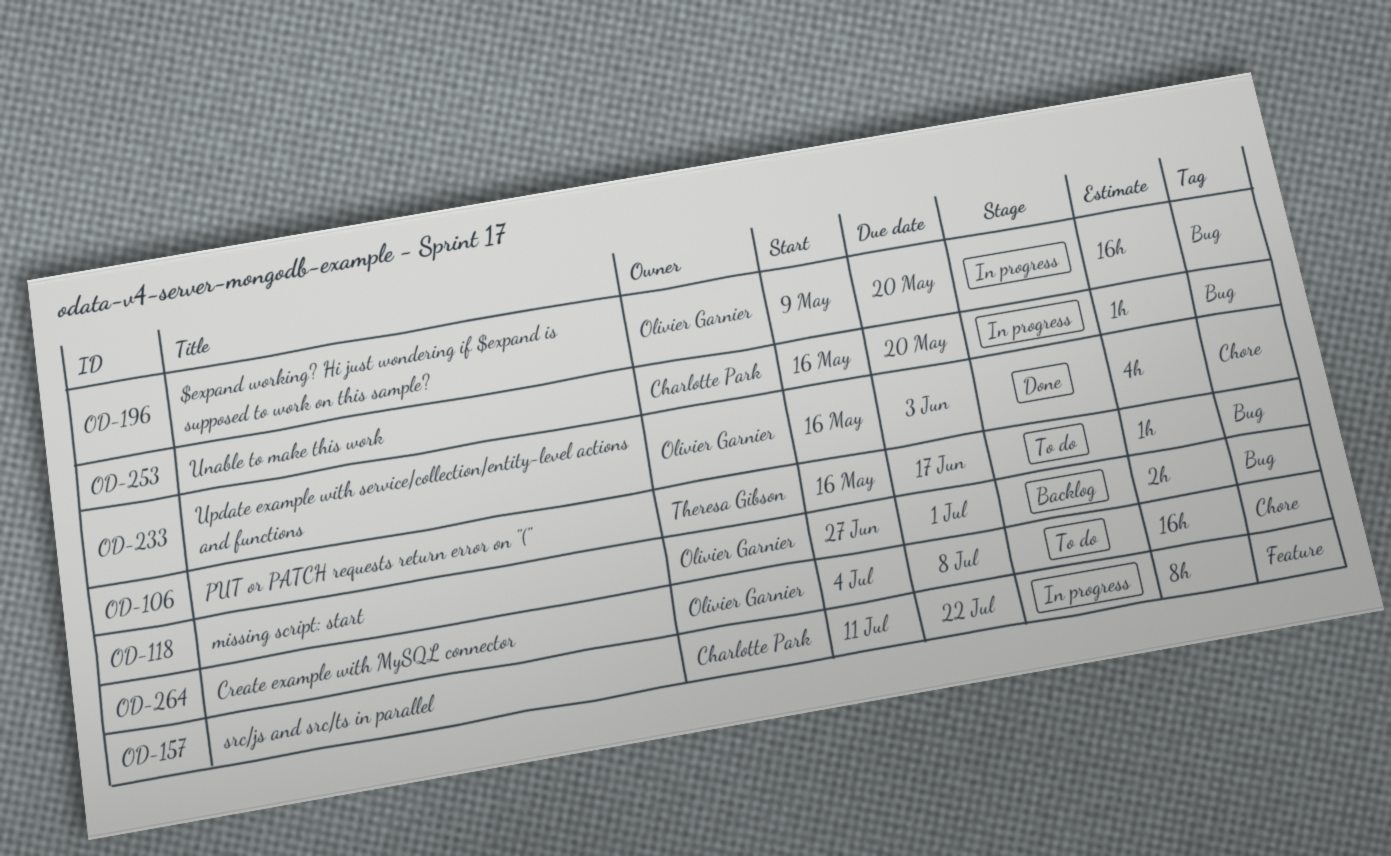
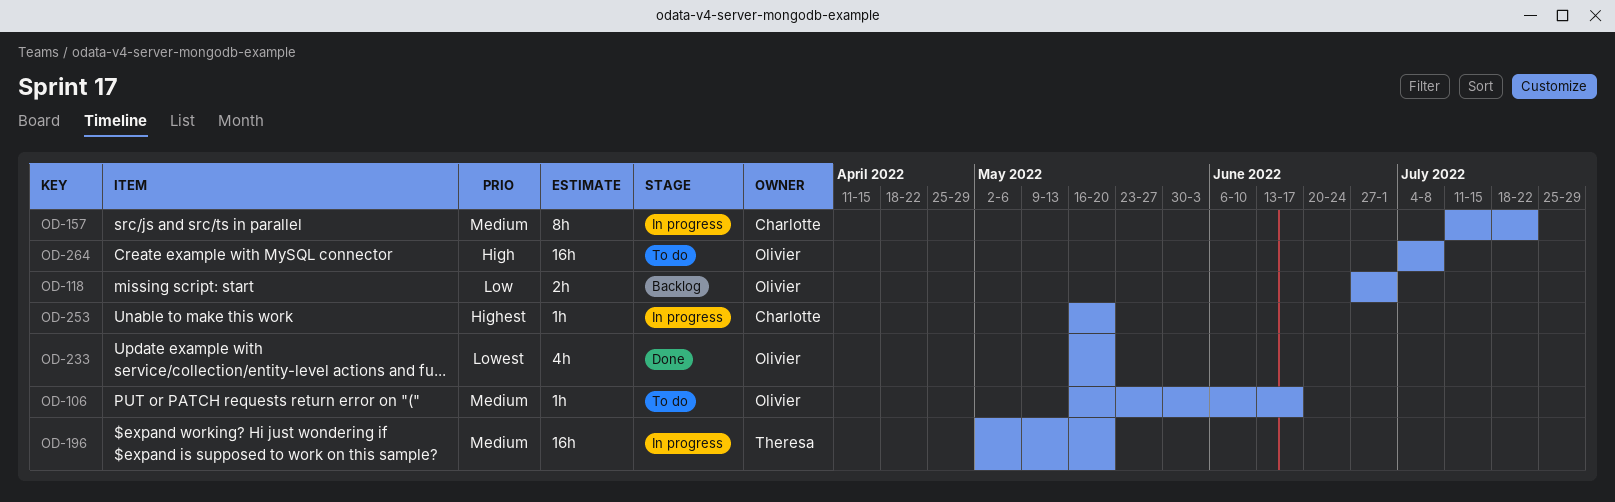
OD-106, owner: Theresa Gibson -> Olivier Garnier
OD-196, owner: Olivier Garnier -> Theresa Gibson
OD-196, start: May 9 -> May 2
OD-233, due: Jun 3 -> May 20

